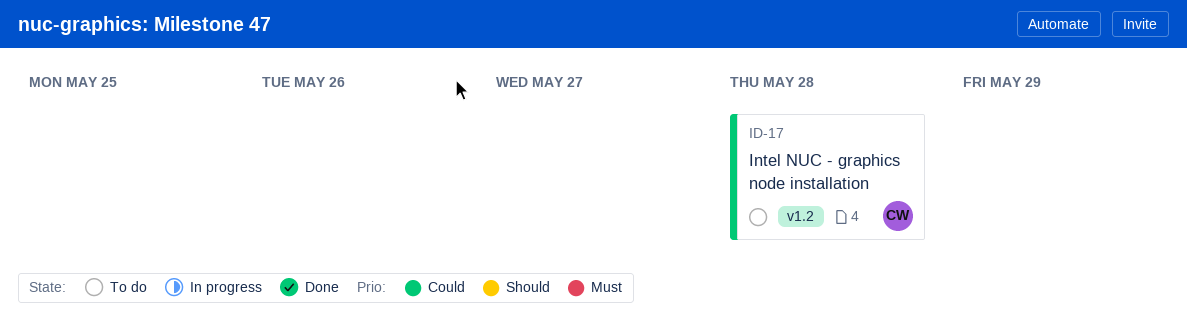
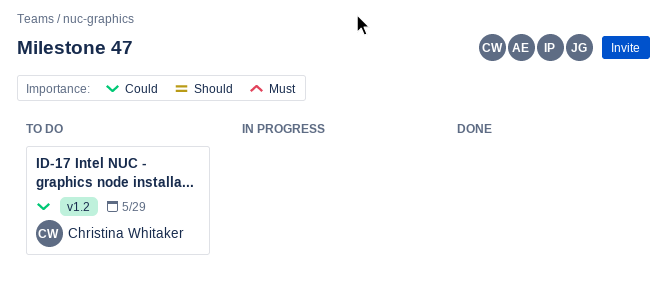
ID-17, due: May 28 -> May 29

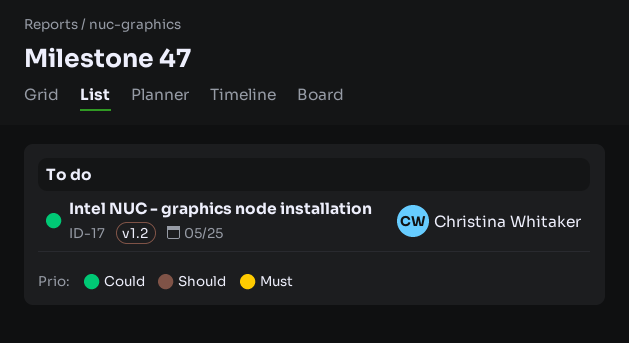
ID-17, due: May 29 -> May 25

